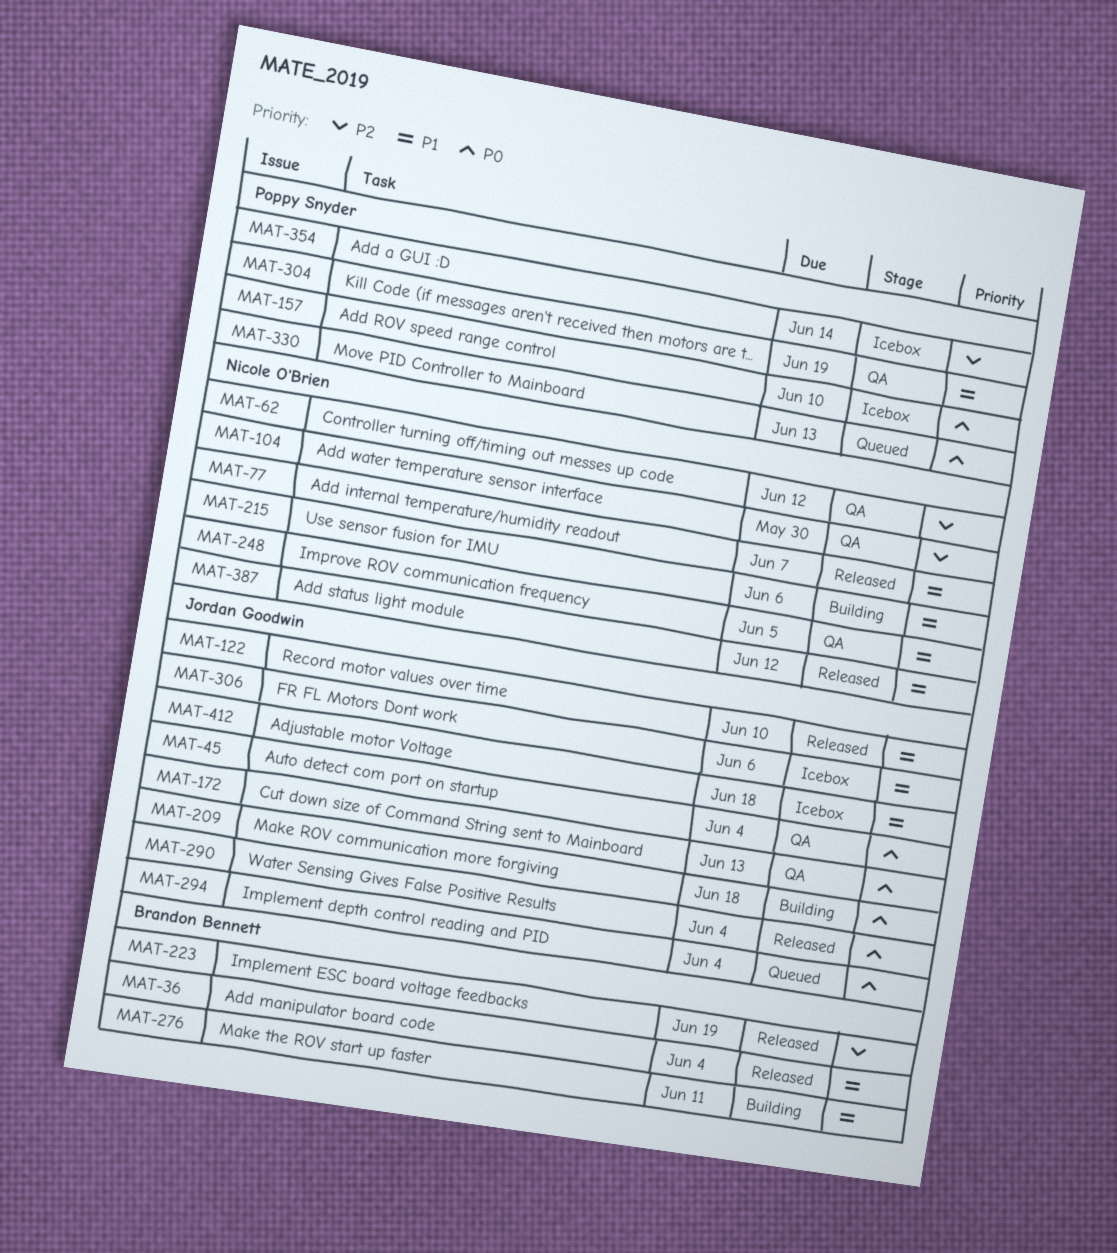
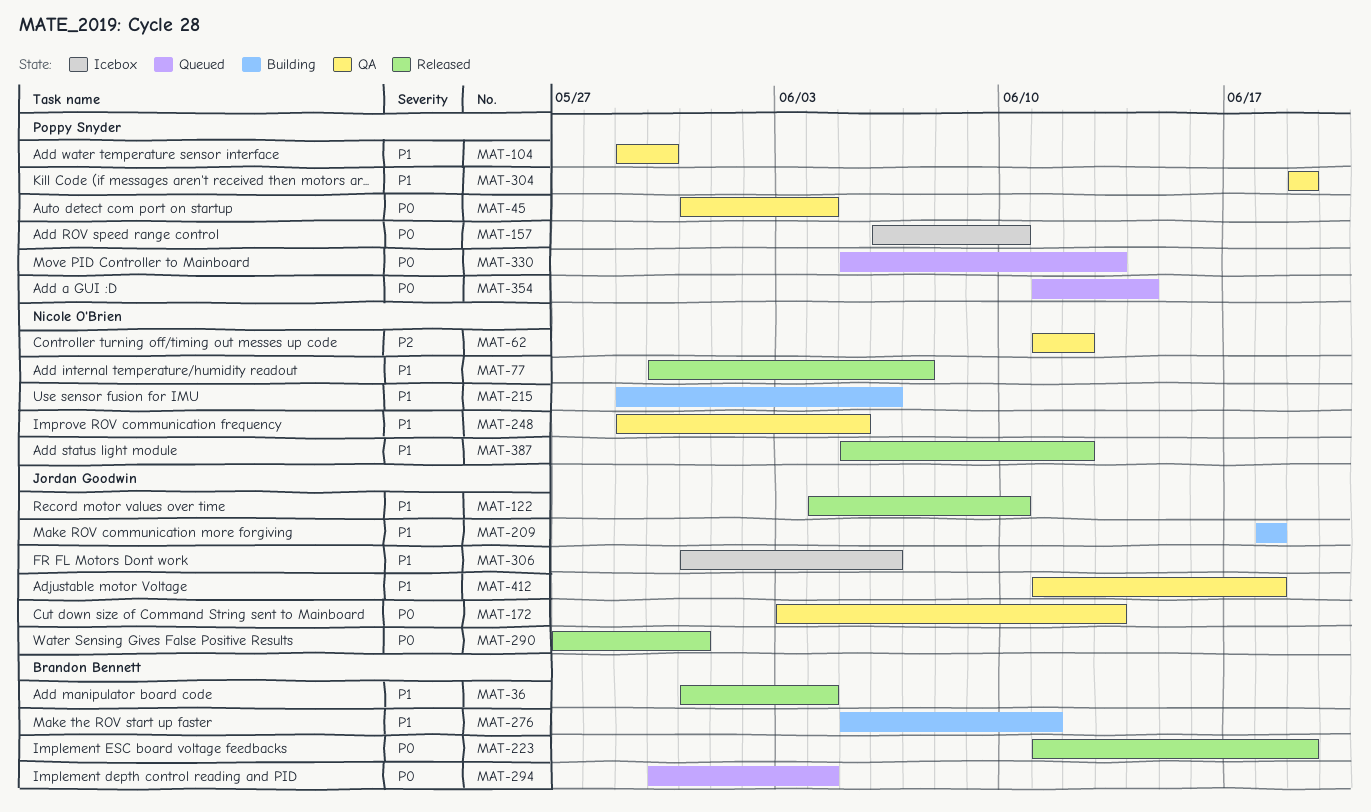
MAT-45, owner: Jordan Goodwin -> Poppy Snyder
MAT-104, owner: Nicole O'Brien -> Poppy Snyder
MAT-104, priority: P2 -> P1
MAT-209, priority: P0 -> P1
MAT-223, priority: P2 -> P0
MAT-290, due: Jun 4 -> May 31
MAT-294, owner: Jordan Goodwin -> Brandon Bennett
MAT-354, status: Icebox -> Queued
MAT-354, priority: P2 -> P0
MAT-412, status: Icebox -> QA

